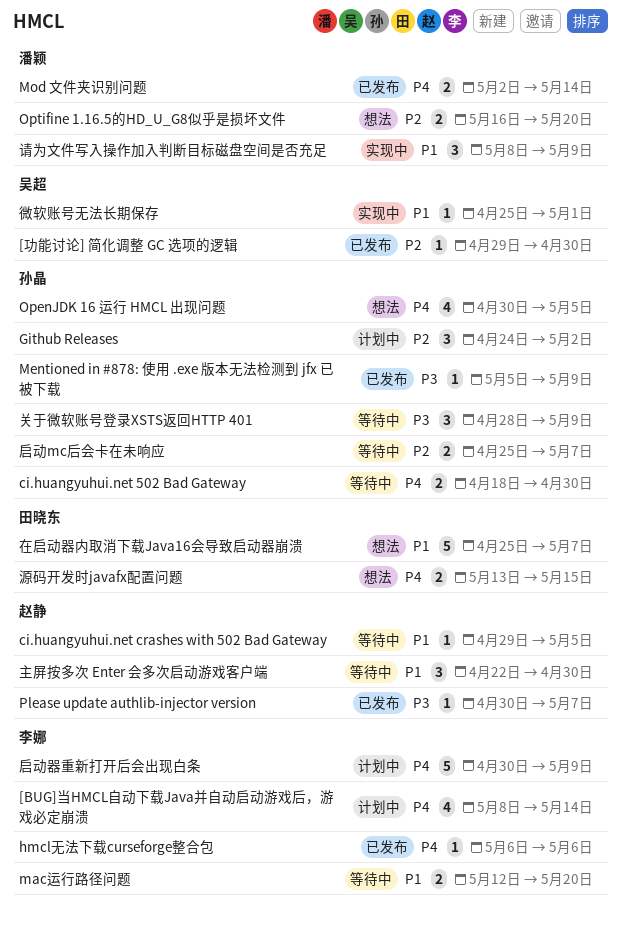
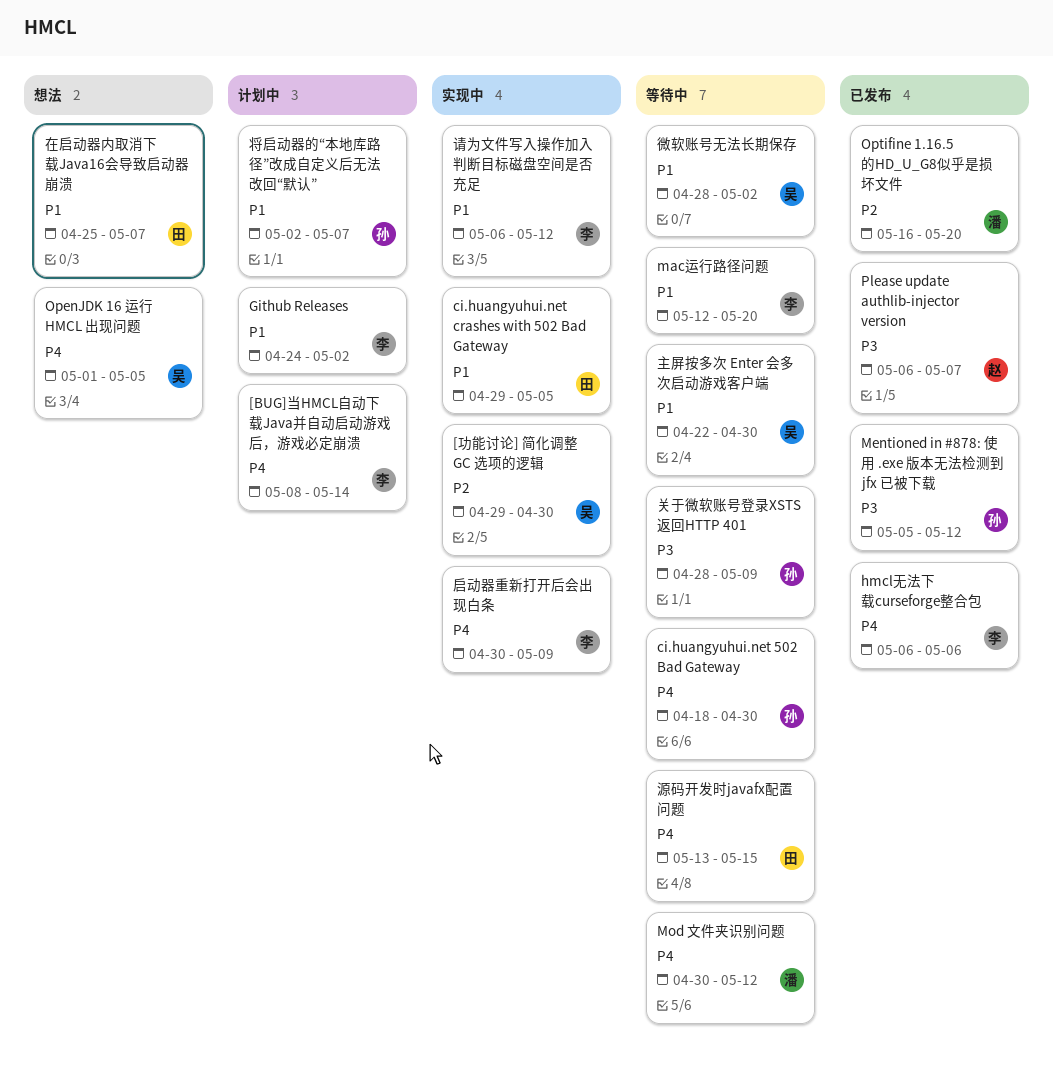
[功能讨论] 简化调整 GC 选项的逻辑, status: 已发布 -> 实现中
ci.huangyuhui.net crashes with 502 Bad Gateway, status: 等待中 -> 实现中
ci.huangyuhui.net crashes with 502 Bad Gateway, owner: 赵静 -> 田晓东
Github Releases, owner: 孙晶 -> 李娜
Github Releases, priority: P2 -> P1
Mentioned in #878: 使用 .exe 版本无法检测到 jfx 已被下载, due: May 9 -> May 12
Mod 文件夹识别问题, status: 已发布 -> 等待中
Mod 文件夹识别问题, start: May 2 -> Apr 30
Mod 文件夹识别问题, due: May 14 -> May 12
OpenJDK 16 运行 HMCL 出现问题, owner: 孙晶 -> 吴超
OpenJDK 16 运行 HMCL 出现问题, start: Apr 30 -> May 1
Optifine 1.16.5的HD_U_G8似乎是损坏文件, status: 想法 -> 已发布
Please update authlib-injector version, start: Apr 30 -> May 6
主屏按多次 Enter 会多次启动游戏客户端, owner: 赵静 -> 吴超
启动mc后会卡在未响应: present -> none
启动器重新打开后会出现白条, status: 计划中 -> 实现中
将启动器的“本地库路径”改成自定义后无法改回“默认”: none -> present
微软账号无法长期保存, status: 实现中 -> 等待中
微软账号无法长期保存, start: Apr 25 -> Apr 28
微软账号无法长期保存, due: May 1 -> May 2
源码开发时javafx配置问题, status: 想法 -> 等待中
请为文件写入操作加入判断目标磁盘空间是否充足, owner: 潘颖 -> 李娜
请为文件写入操作加入判断目标磁盘空间是否充足, start: May 8 -> May 6
请为文件写入操作加入判断目标磁盘空间是否充足, due: May 9 -> May 12

